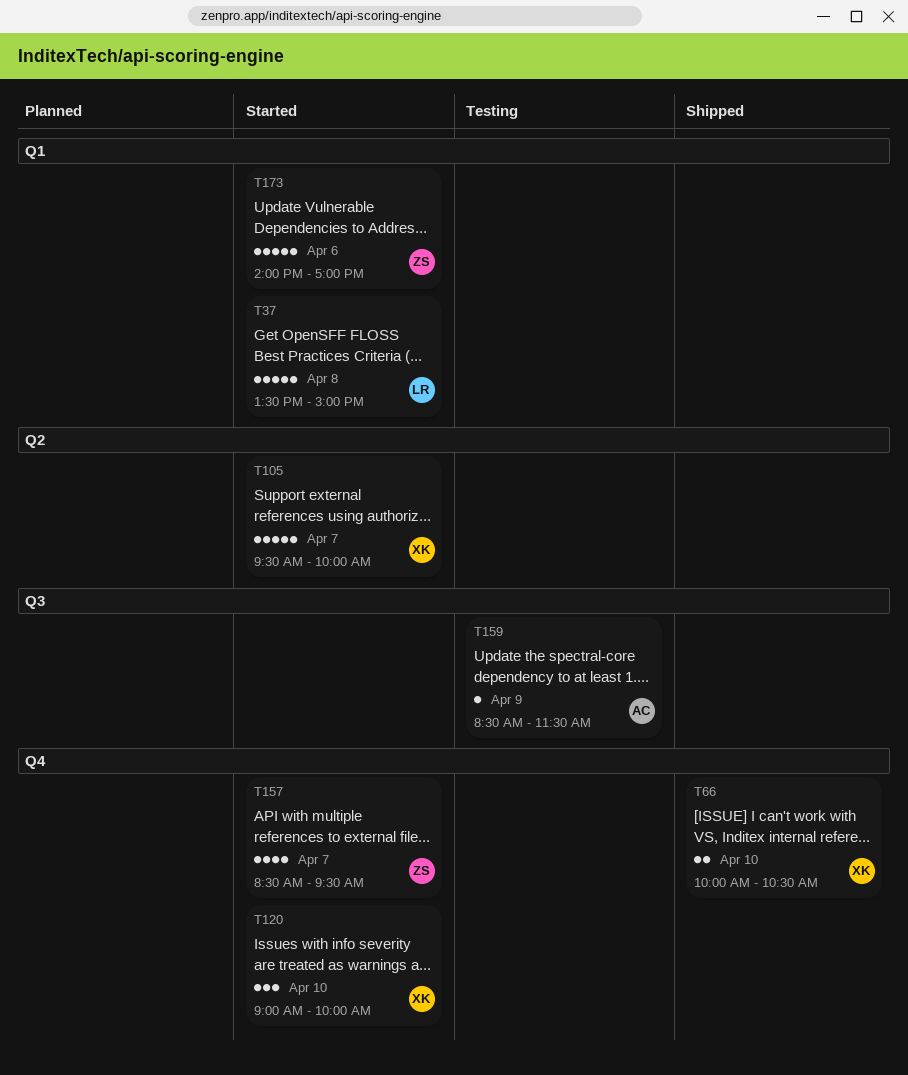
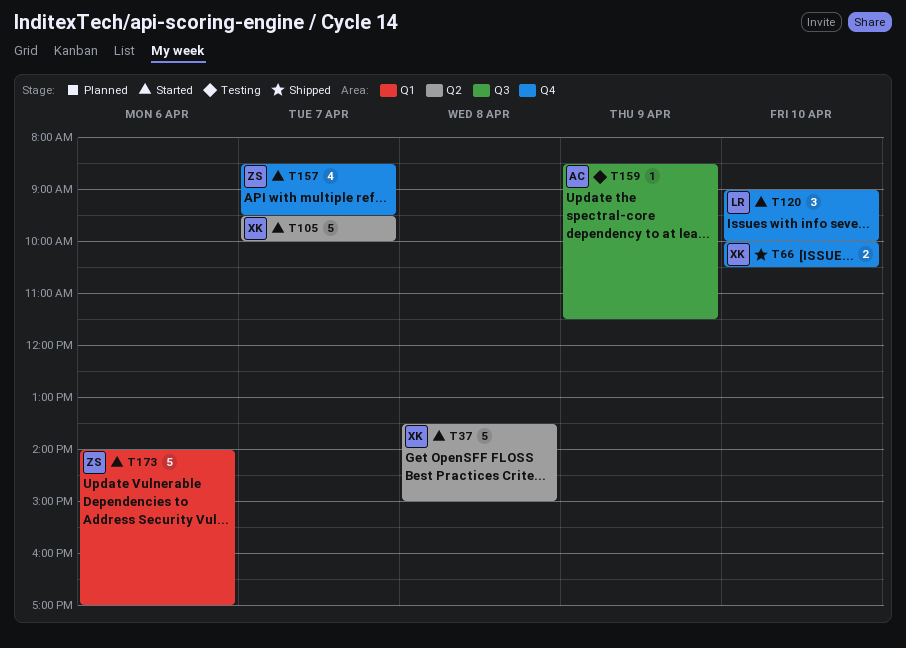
T37, owner: LR -> XK
T37, label: Q1 -> Q2
T120, owner: XK -> LR

